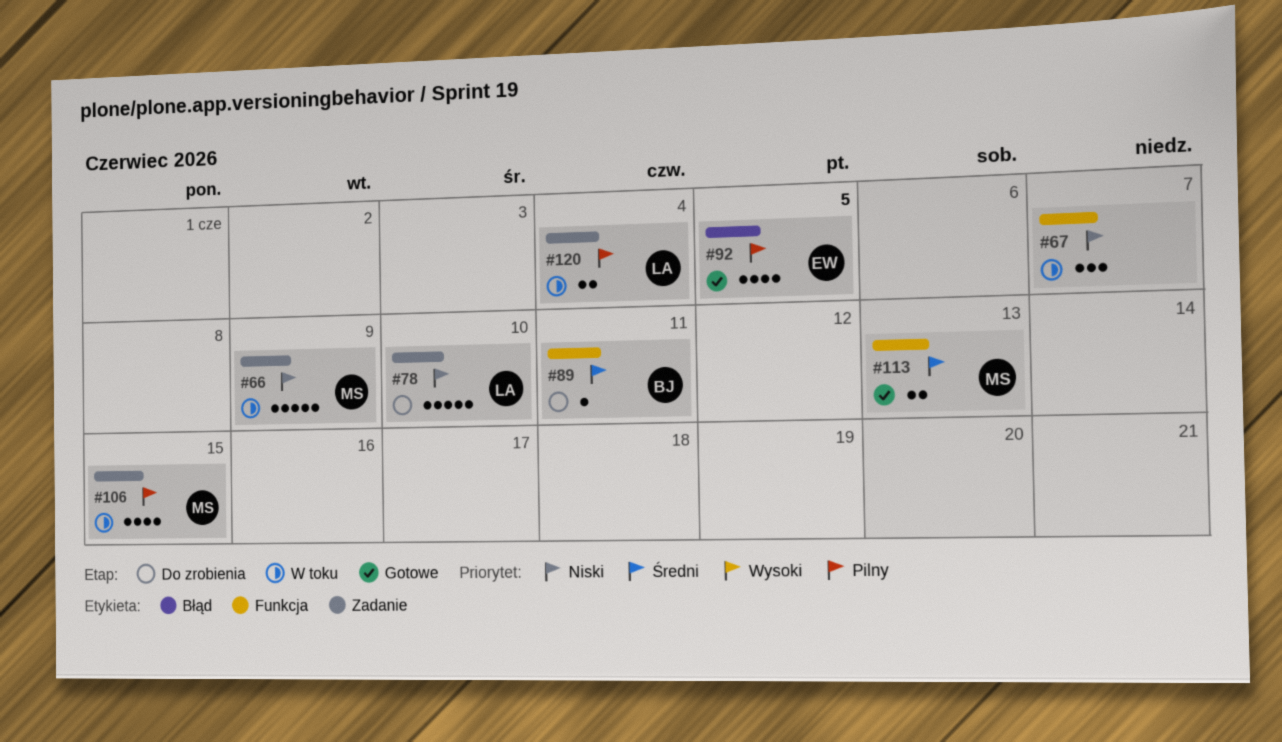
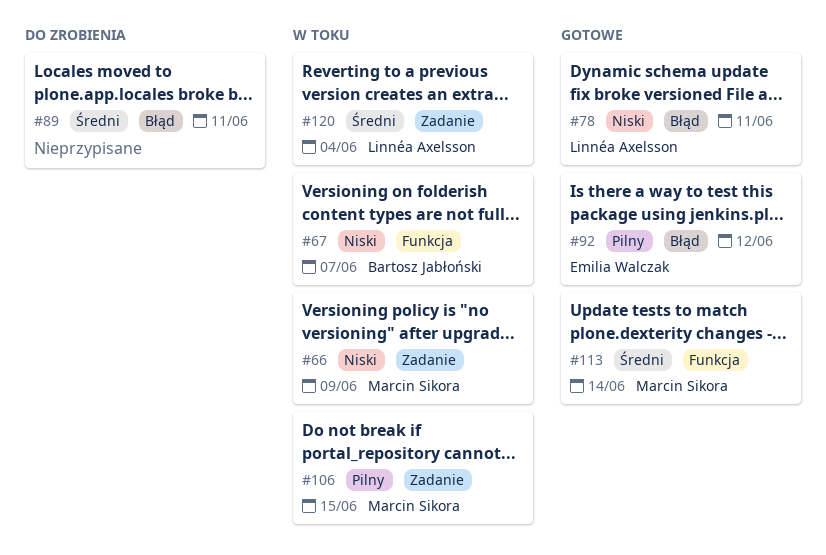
#67, owner: none -> Bartosz Jabłoński
#78, status: Do zrobienia -> Gotowe
#78, label: Zadanie -> Błąd
#78, due: Jun 10 -> Jun 11
#89, owner: Bartosz Jabłoński -> none
#89, label: Funkcja -> Błąd
#92, due: Jun 5 -> Jun 12
#113, due: Jun 13 -> Jun 14
#120, priority: Pilny -> Średni

